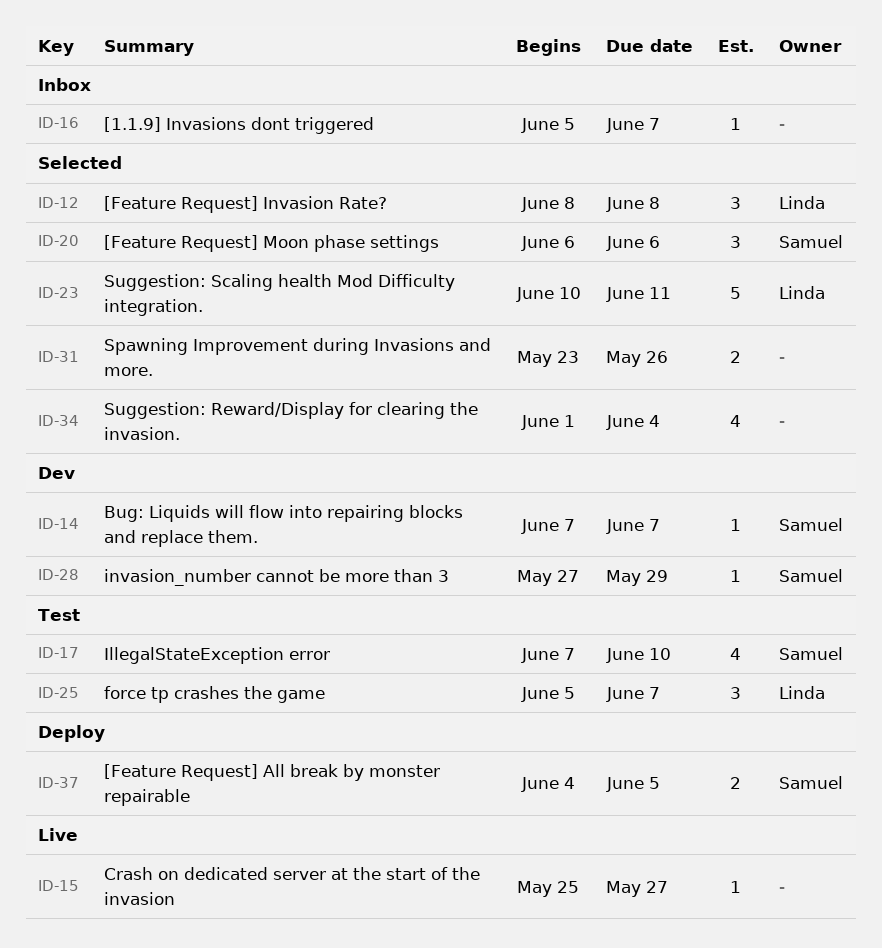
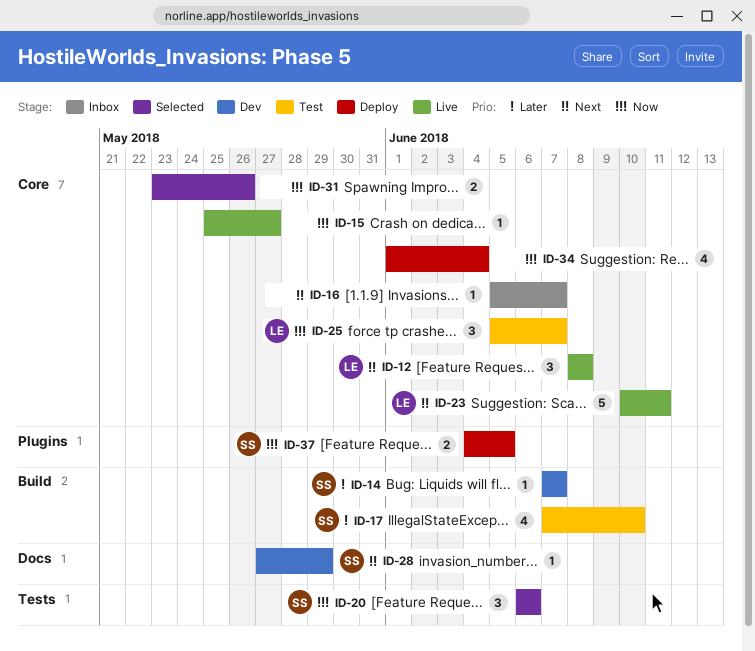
ID-12, status: Selected -> Live
ID-23, status: Selected -> Live
ID-34, status: Selected -> Deploy

